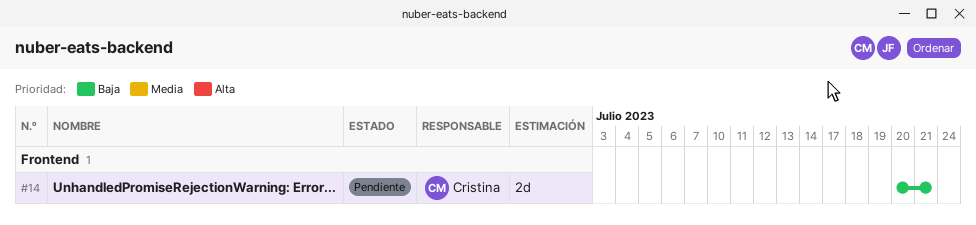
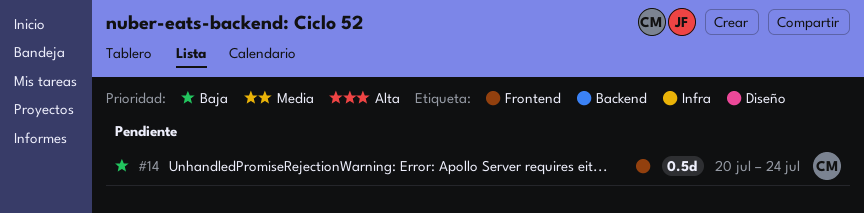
#14, estimate: 2d -> 0.5d
#14, due: Jul 21 -> Jul 24

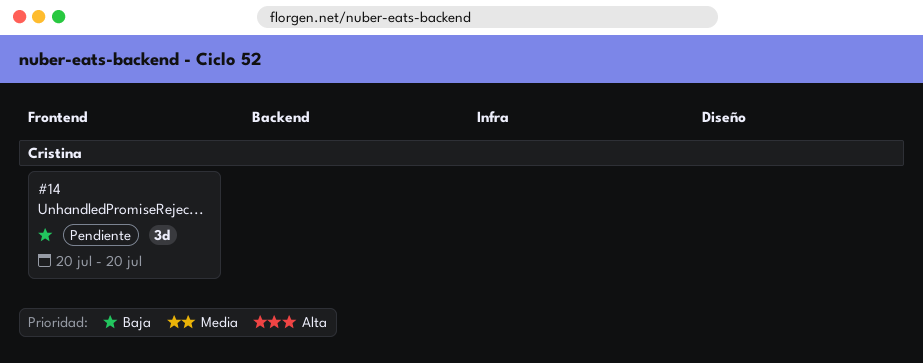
#14, estimate: 0.5d -> 3d
#14, due: Jul 24 -> Jul 20

